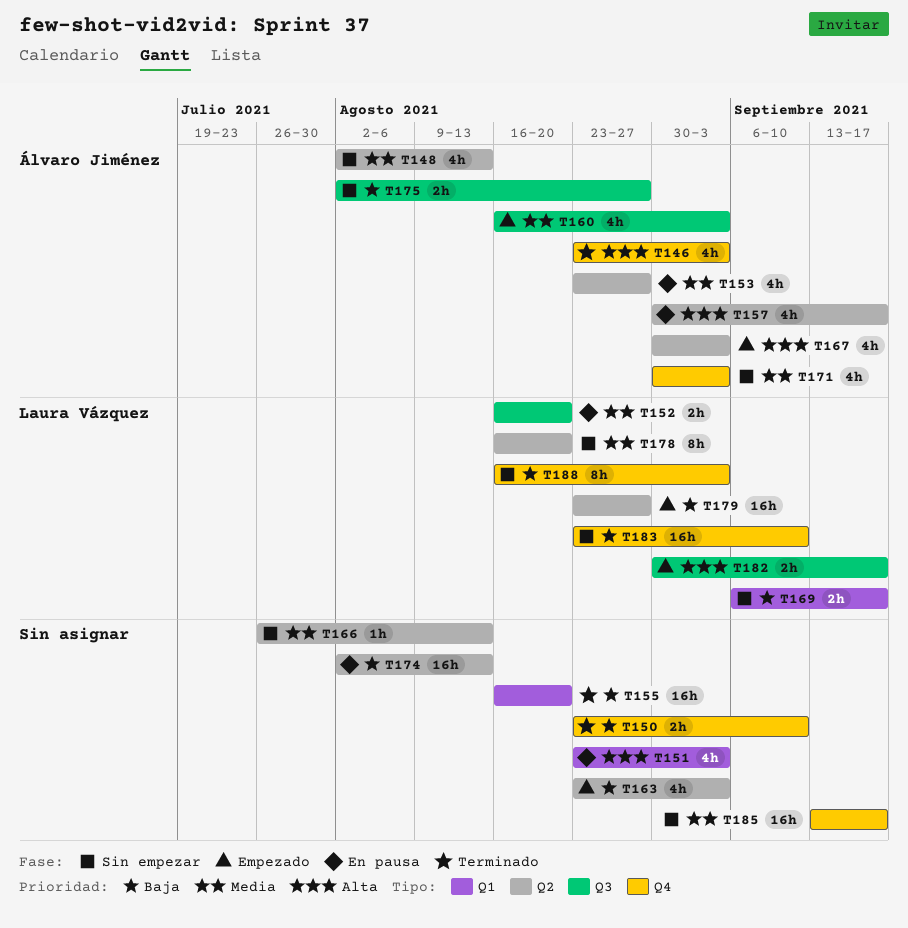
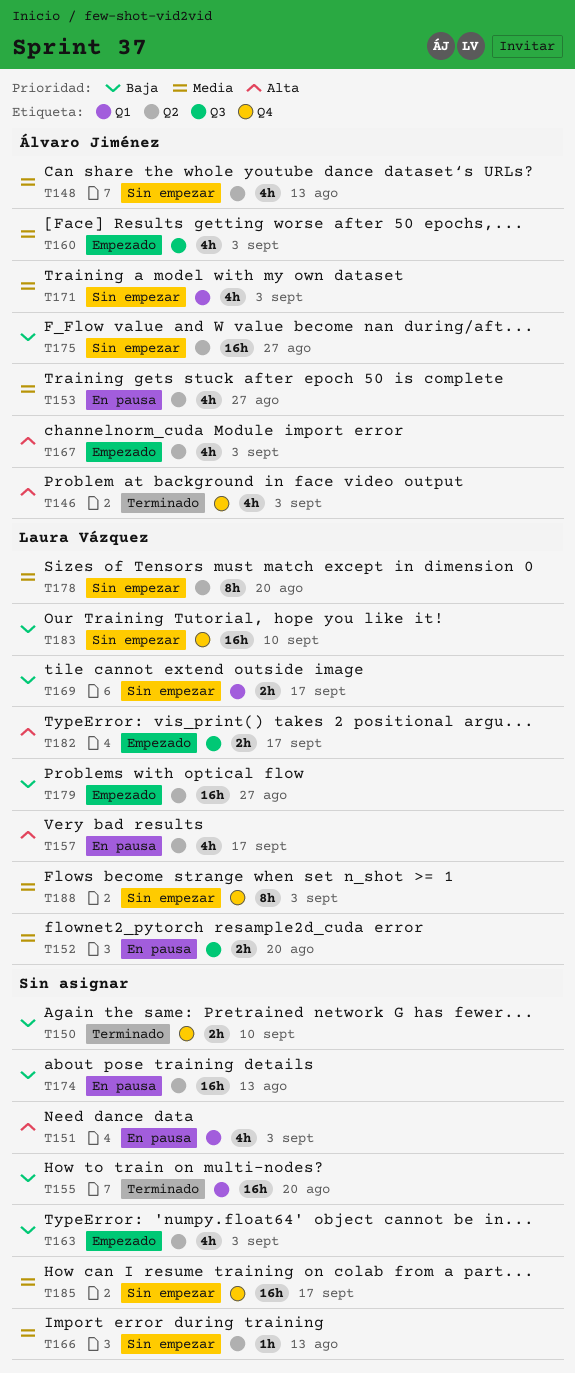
T157, owner: Álvaro Jiménez -> Laura Vázquez
T171, label: Q4 -> Q1
T175, label: Q3 -> Q2
T175, estimate: 2h -> 16h
T188, priority: Baja -> Media

